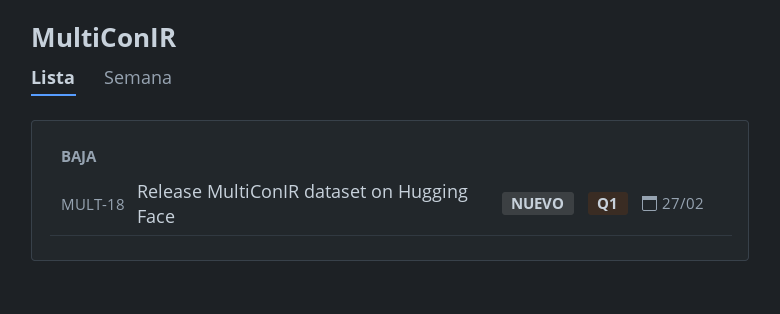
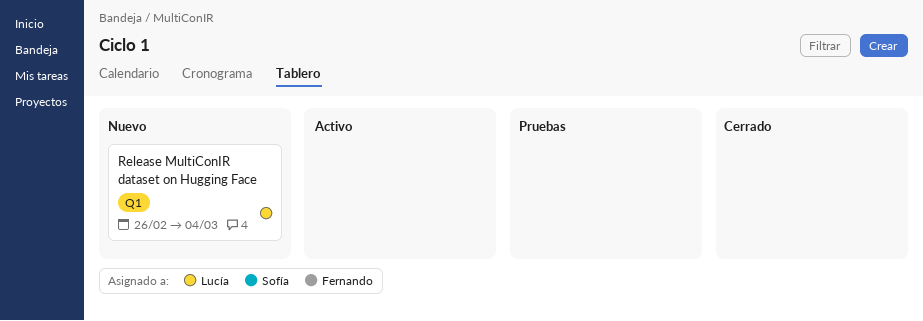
Release MultiConIR dataset on Hugging Face, due: Feb 27 -> Mar 4

